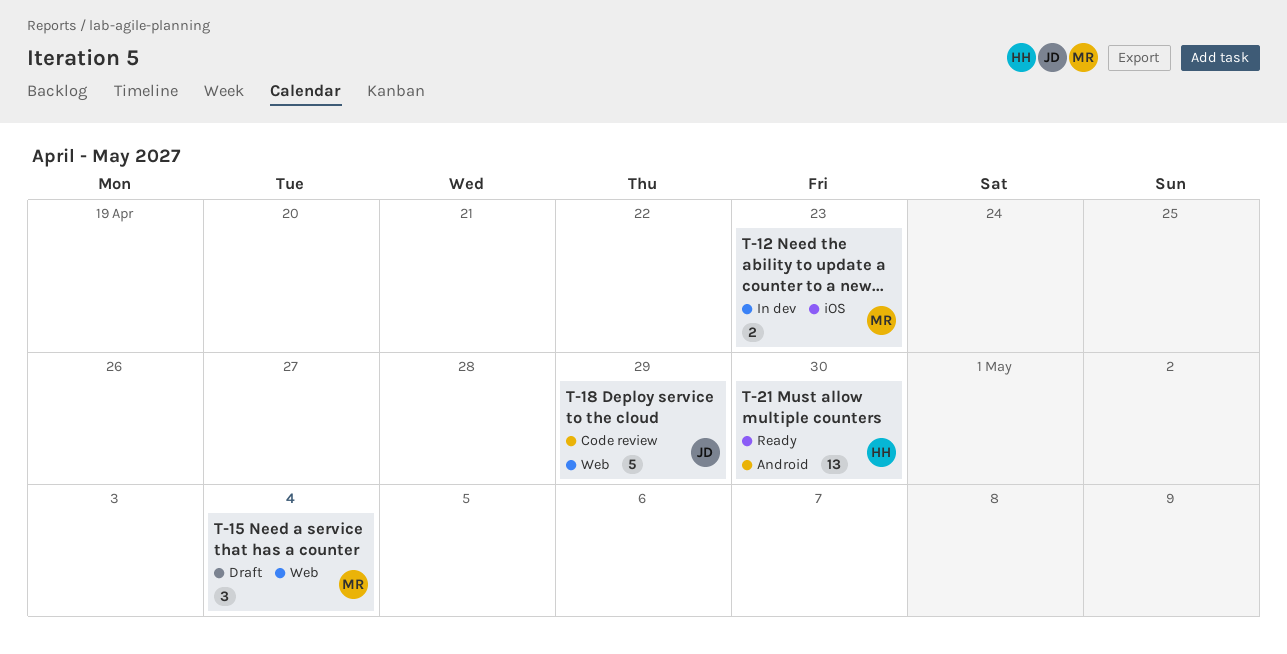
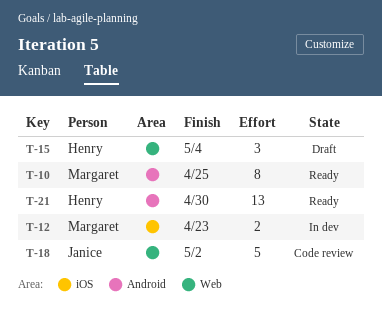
T-10: none -> present
T-15, owner: Margaret -> Henry
T-18, due: Apr 29 -> May 2

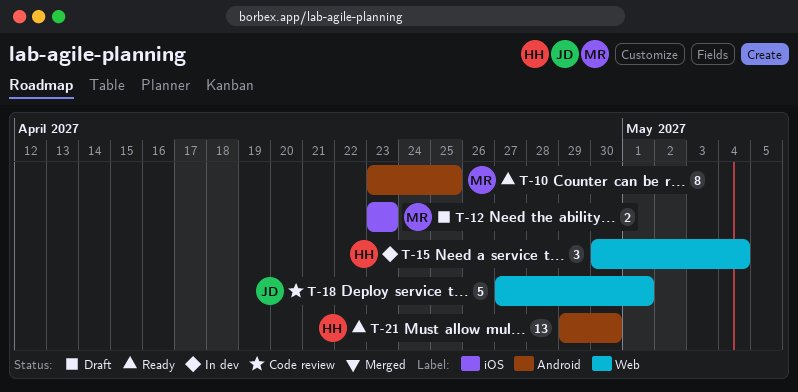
T-12, status: In dev -> Draft
T-15, status: Draft -> In dev
T-18, due: May 2 -> May 1

